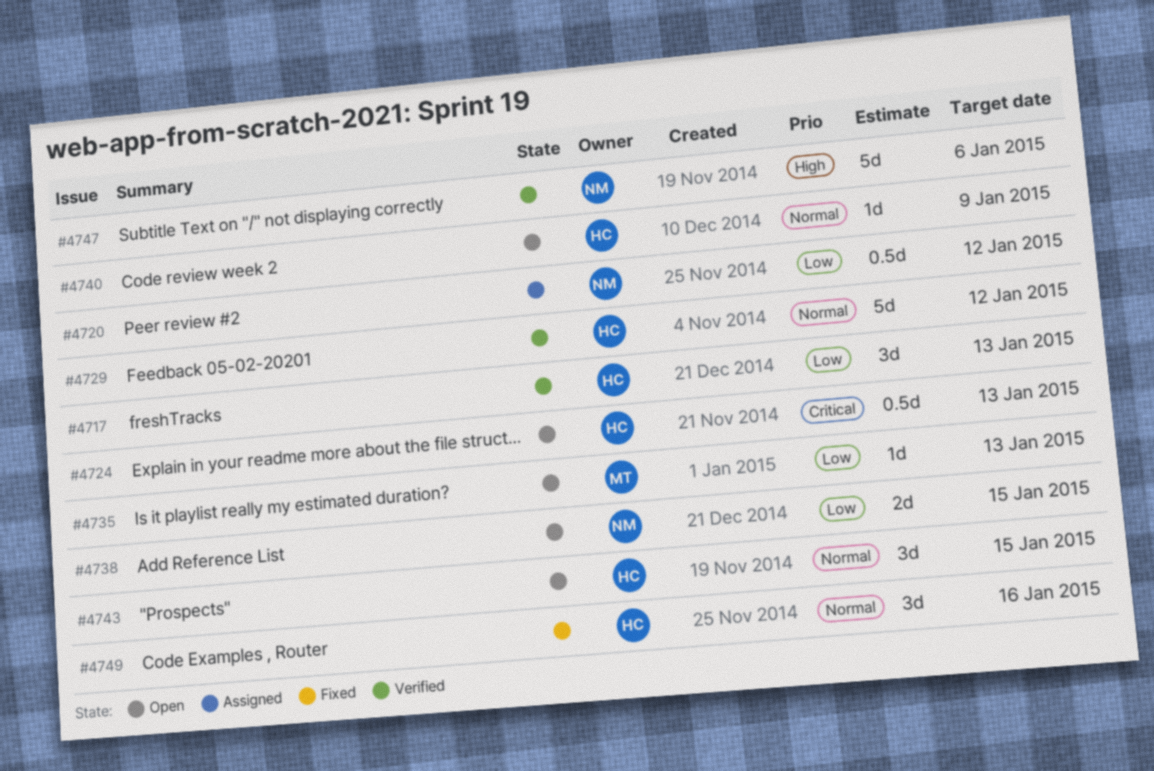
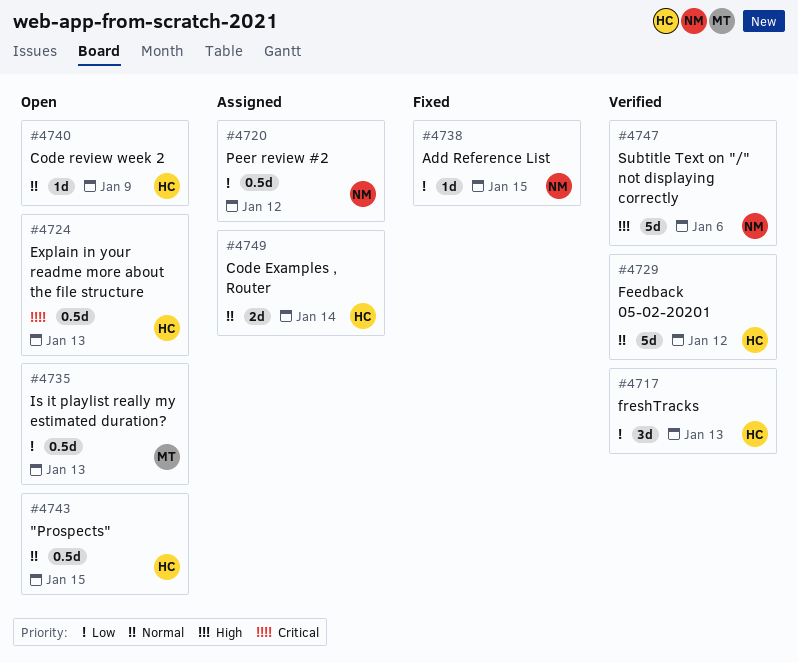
#4735, estimate: 1d -> 0.5d
#4738, status: Open -> Fixed
#4738, estimate: 2d -> 1d
#4743, estimate: 3d -> 0.5d
#4749, status: Fixed -> Assigned
#4749, estimate: 3d -> 2d
#4749, due: Jan 16 -> Jan 14

